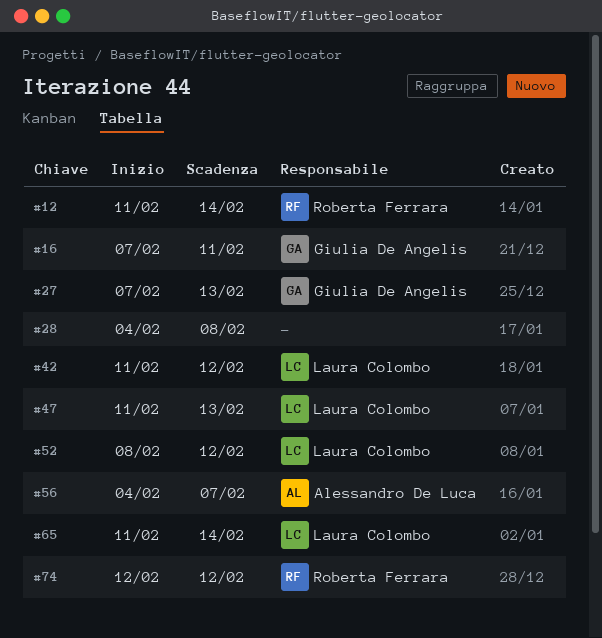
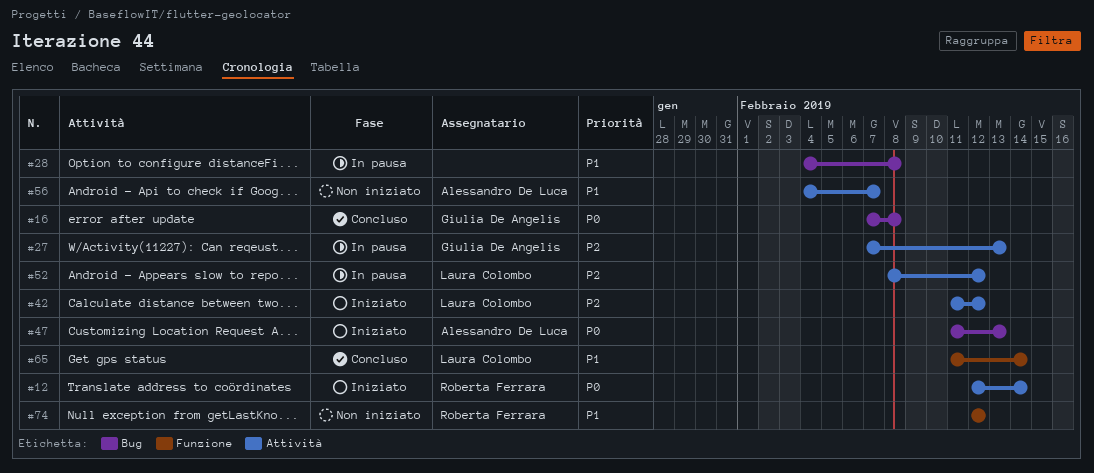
#12, start: Feb 11 -> Feb 12
#16, due: Feb 11 -> Feb 8
#47, owner: Laura Colombo -> Alessandro De Luca

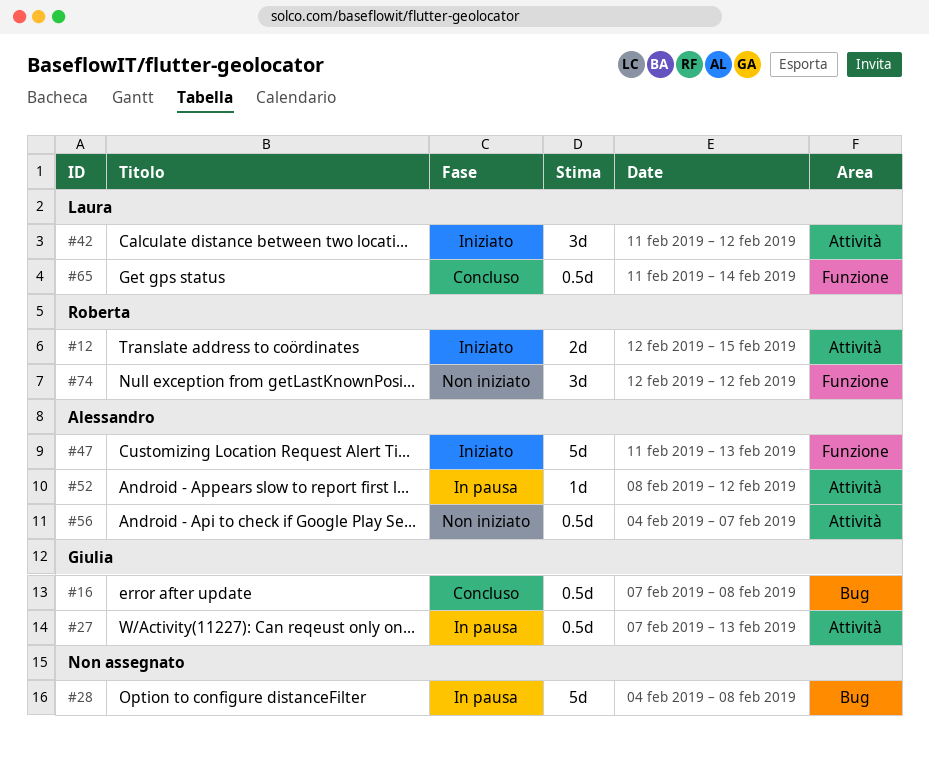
#12, due: Feb 14 -> Feb 15
#47, label: Bug -> Funzione
#52, owner: Laura Colombo -> Alessandro De Luca

